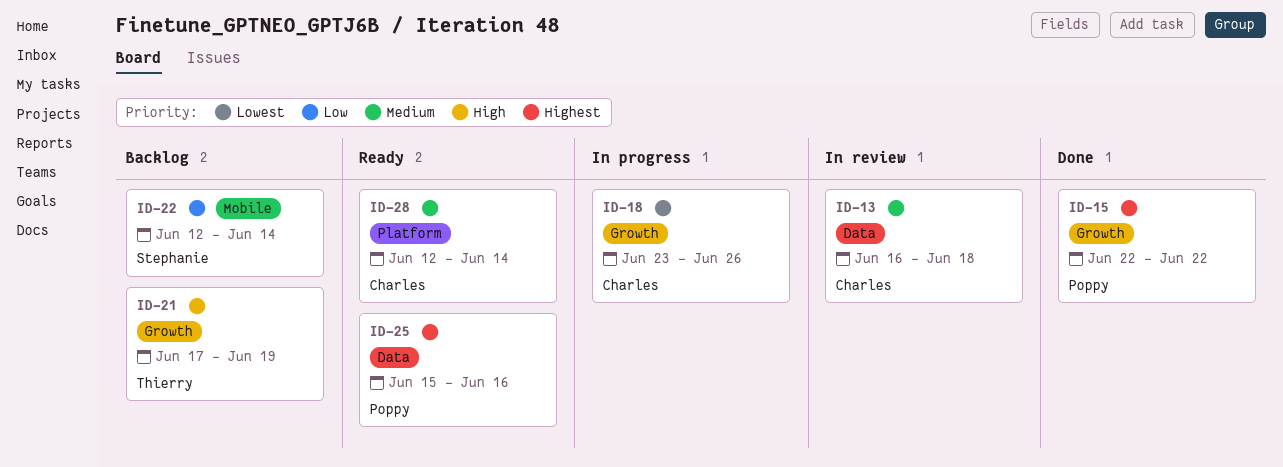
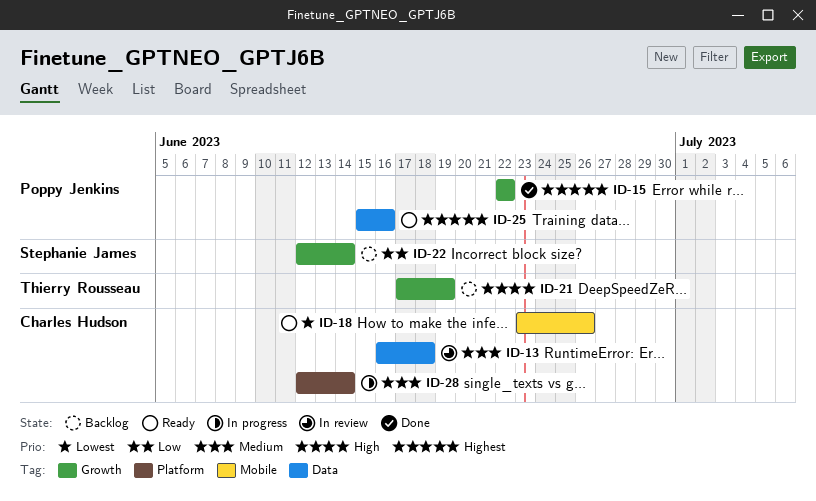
ID-18, status: In progress -> Ready
ID-18, label: Growth -> Mobile
ID-22, label: Mobile -> Growth
ID-28, status: Ready -> In progress

